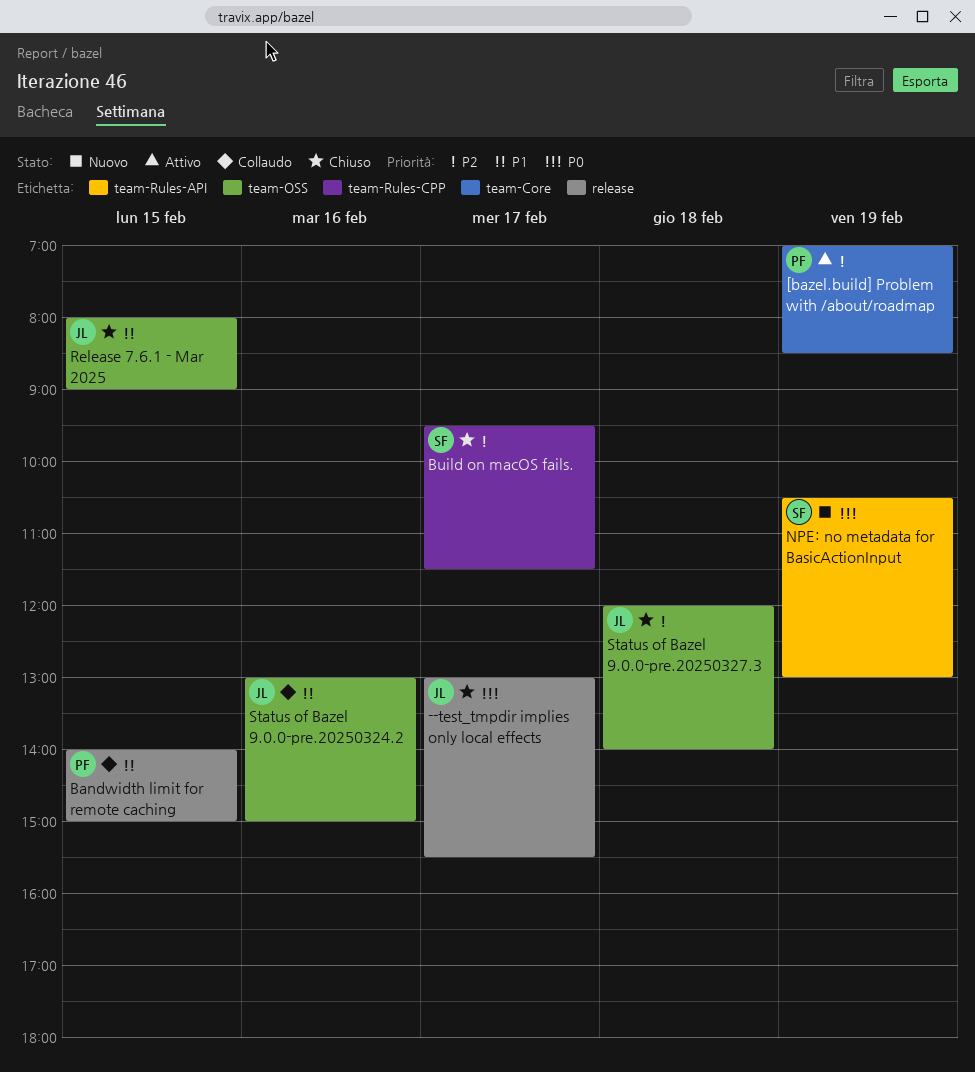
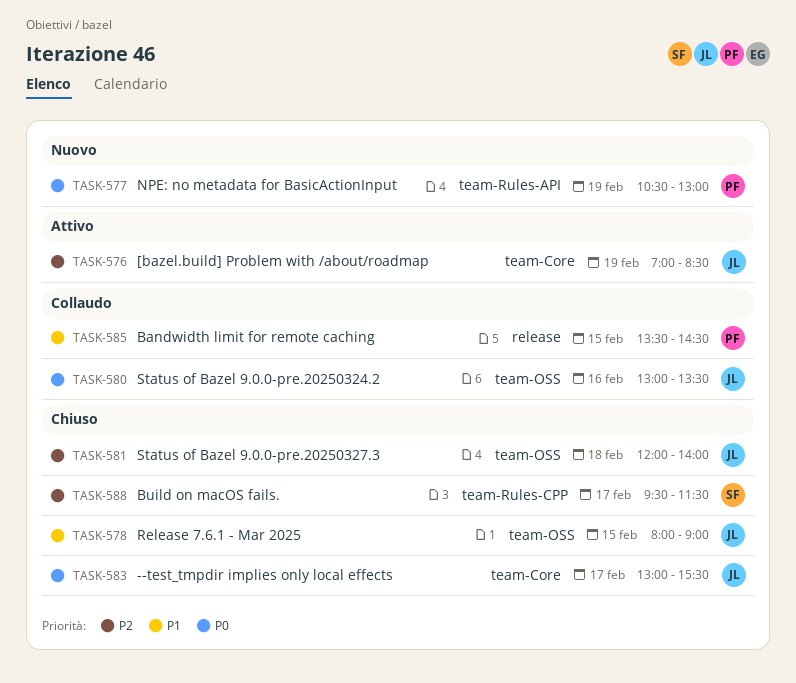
--test_tmpdir implies only local effects, label: release -> team-Core
[bazel.build] Problem with /about/roadmap, owner: PF -> JL
Bandwidth limit for remote caching, begins: 14:00 -> 13:30
Bandwidth limit for remote caching, ends: 15:00 -> 14:30
NPE: no metadata for BasicActionInput, owner: SF -> PF
Status of Bazel 9.0.0-pre.20250324.2, priority: P1 -> P0
Status of Bazel 9.0.0-pre.20250324.2, ends: 15:00 -> 13:30

